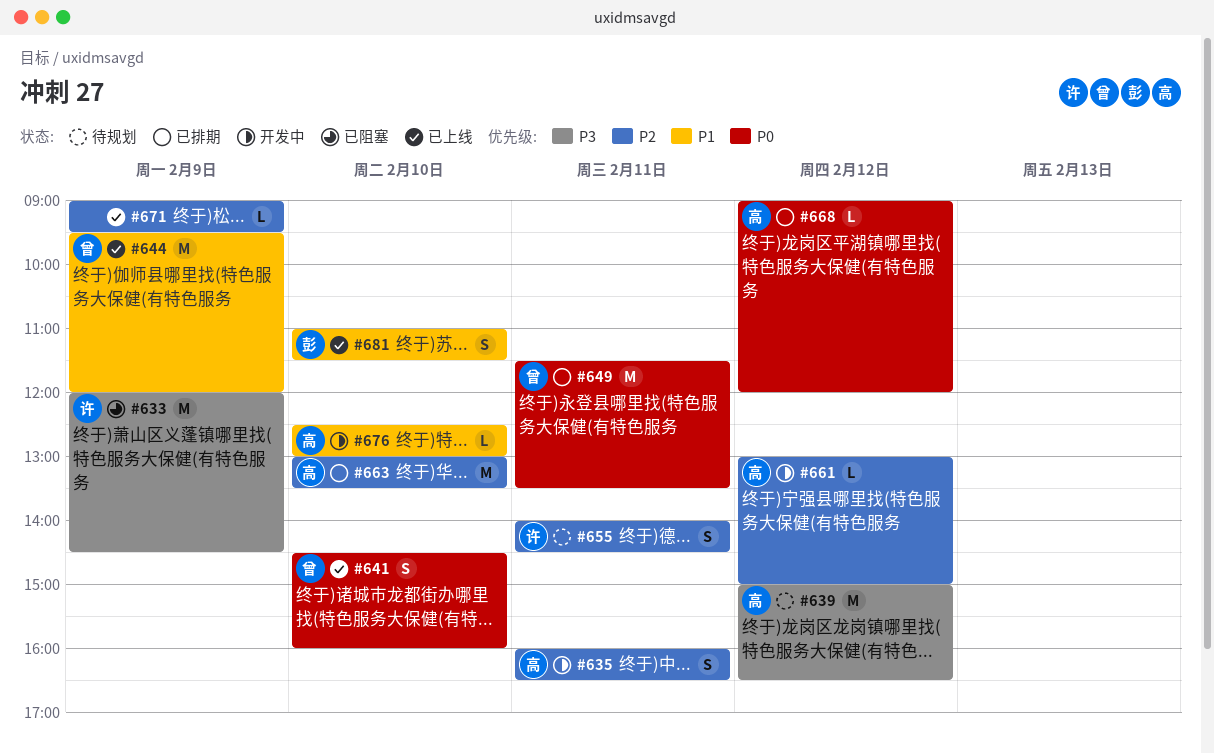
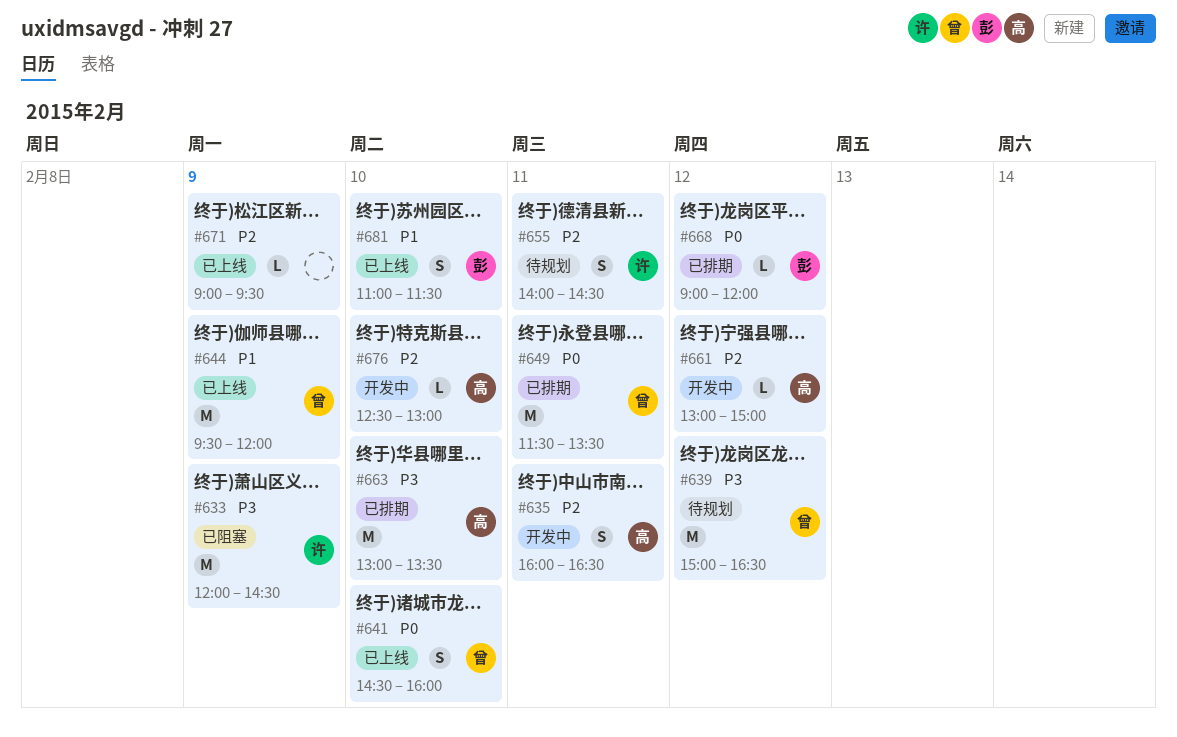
#639, owner: 高 -> 曾
#663, priority: P2 -> P3
#668, owner: 高 -> 彭
#676, priority: P1 -> P2

